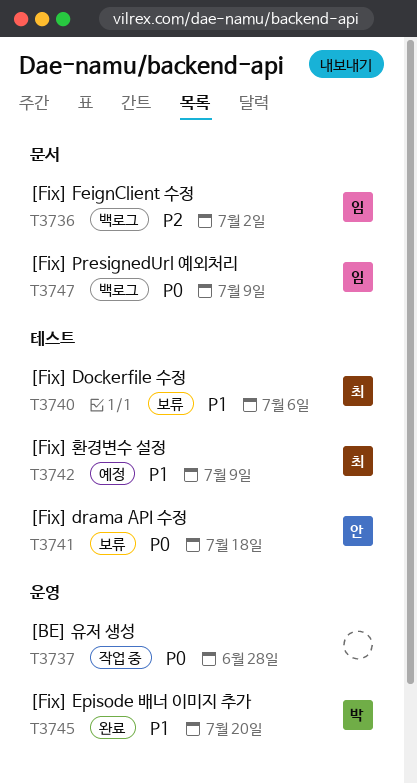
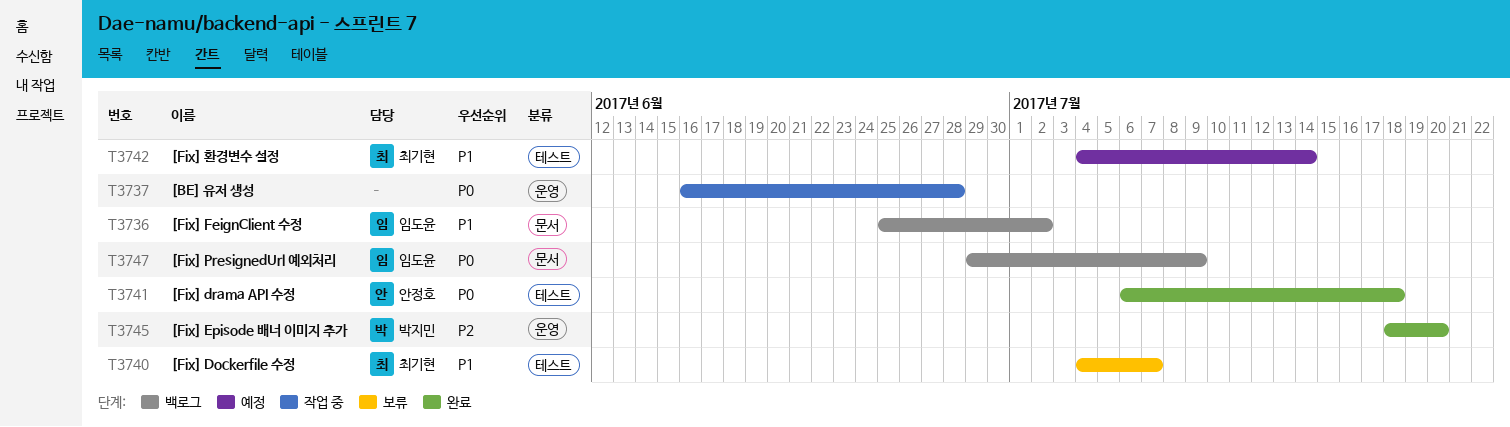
T3736, priority: P2 -> P1
T3740, due: Jul 6 -> Jul 7
T3741, status: 보류 -> 완료
T3742, due: Jul 9 -> Jul 14
T3745, priority: P1 -> P2

